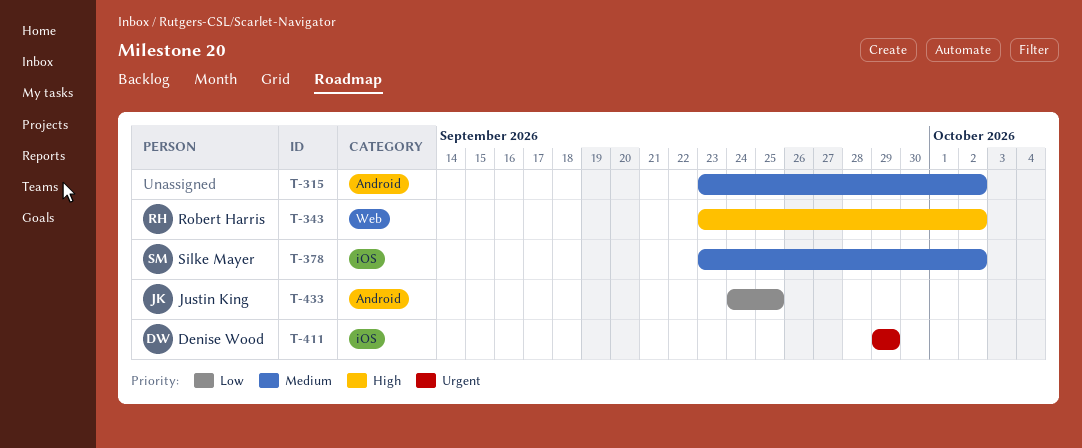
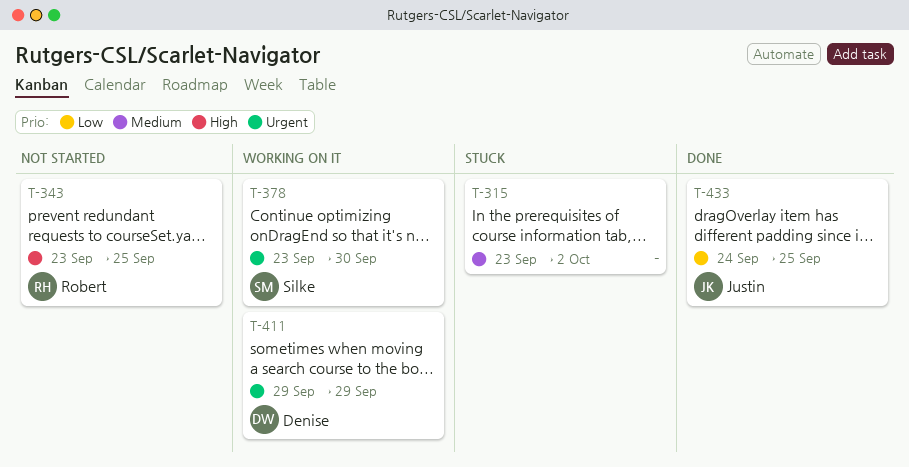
T-343, due: Oct 2 -> Sep 25
T-378, priority: Medium -> Urgent
T-378, due: Oct 2 -> Sep 30

